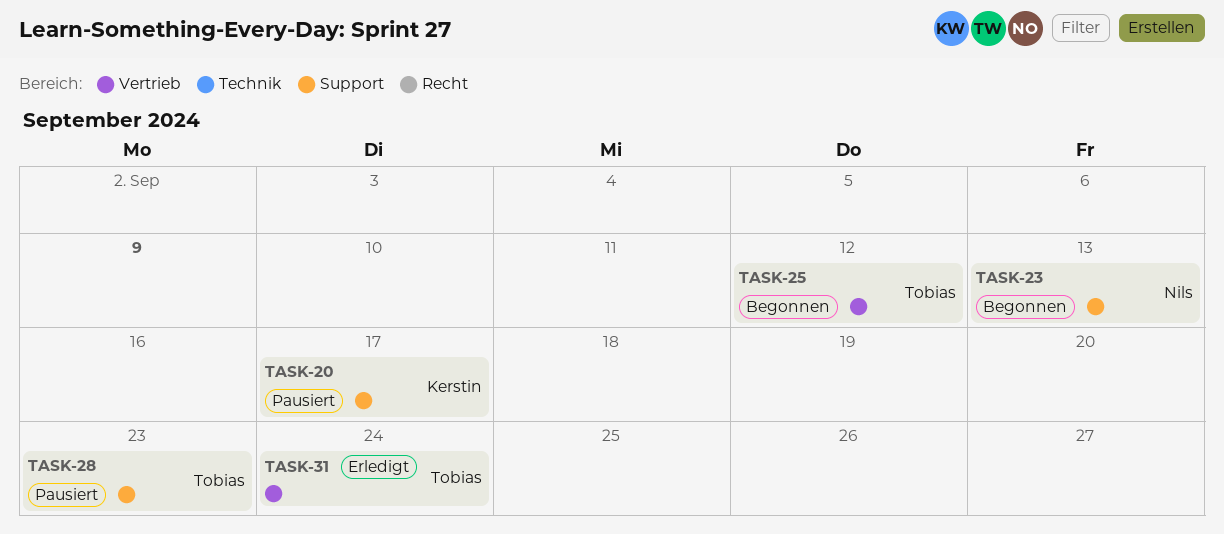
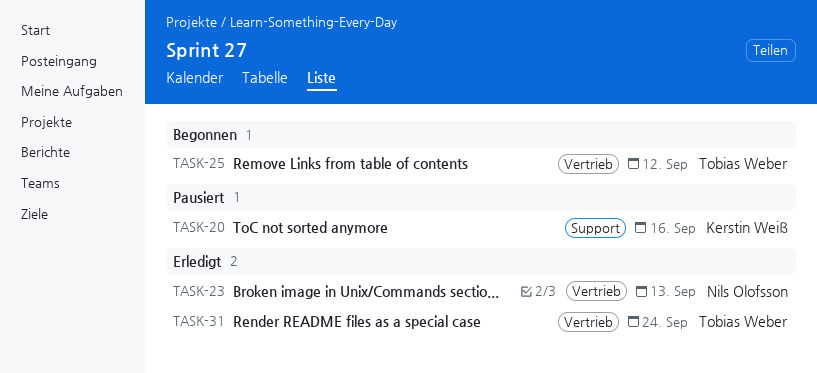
TASK-20, due: Sep 17 -> Sep 16
TASK-23, status: Begonnen -> Erledigt
TASK-23, label: Support -> Vertrieb
TASK-28: present -> none

